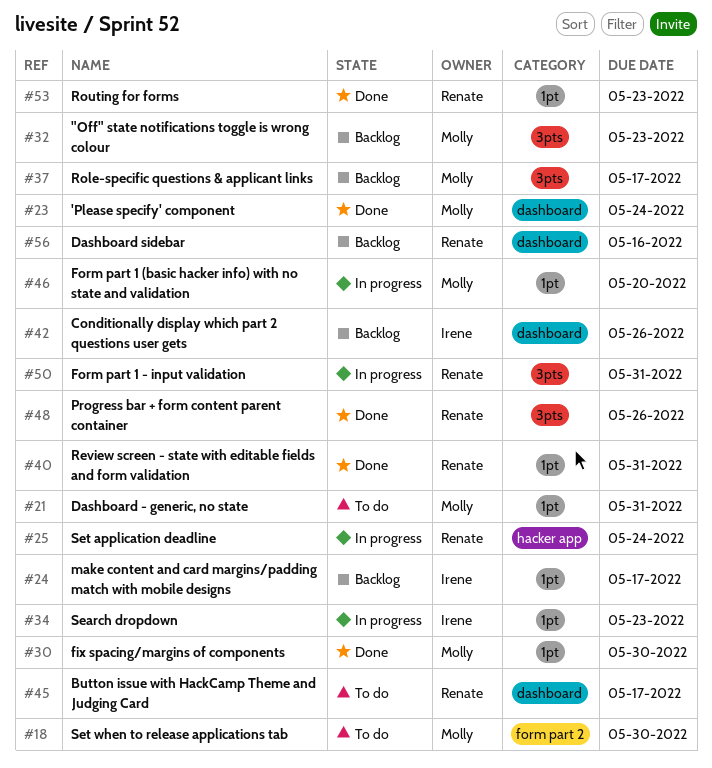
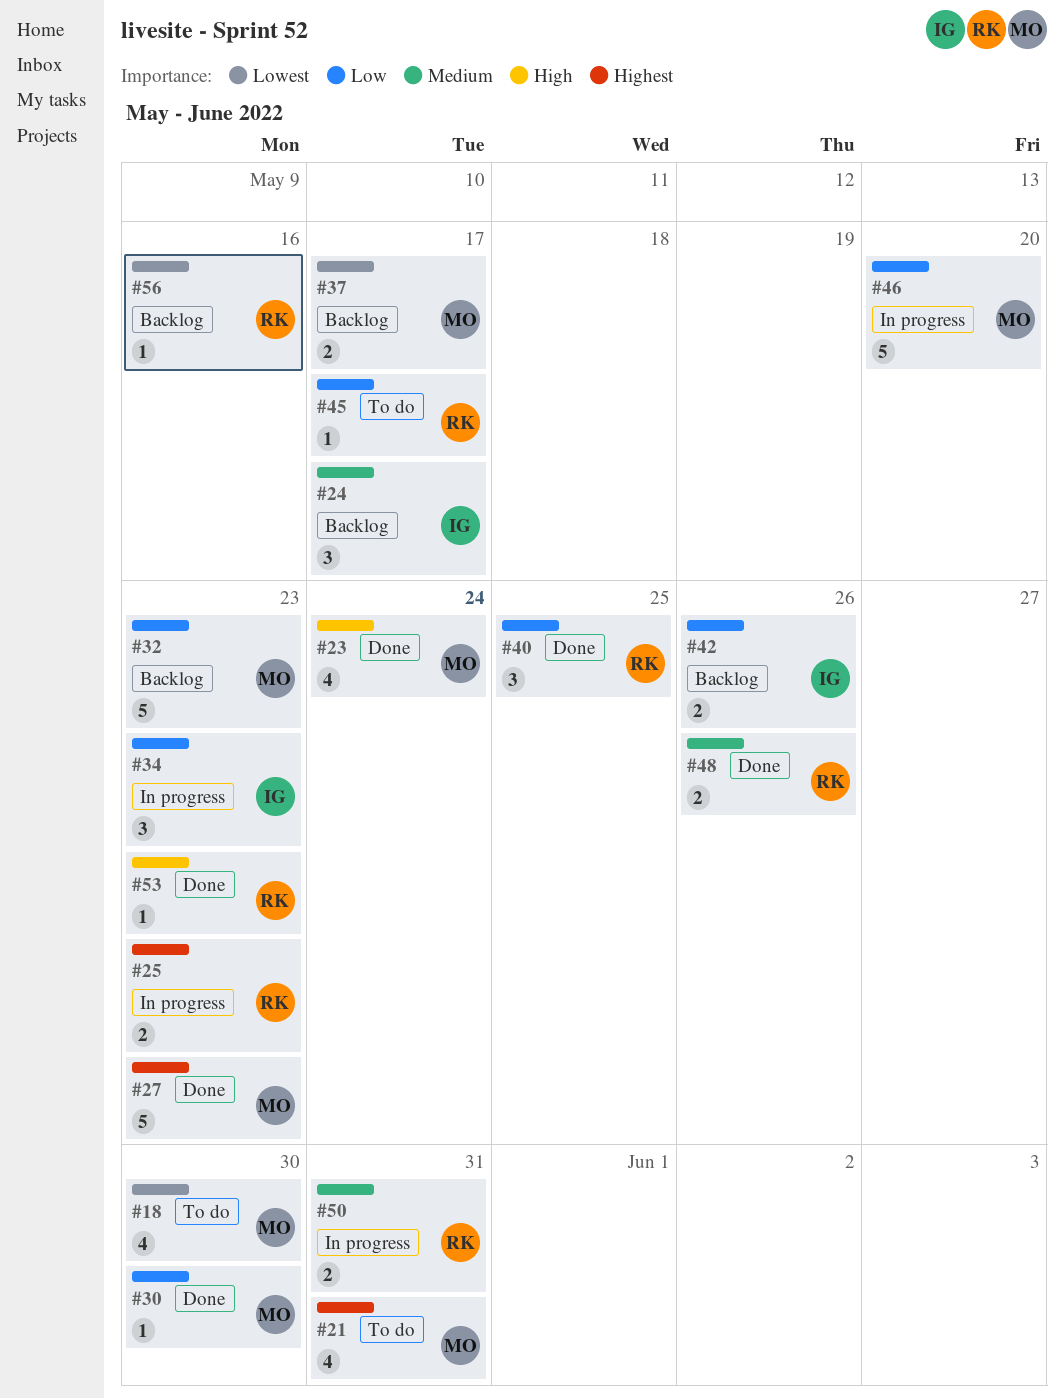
#25, due: May 24 -> May 23
#27: none -> present
#40, due: May 31 -> May 25

